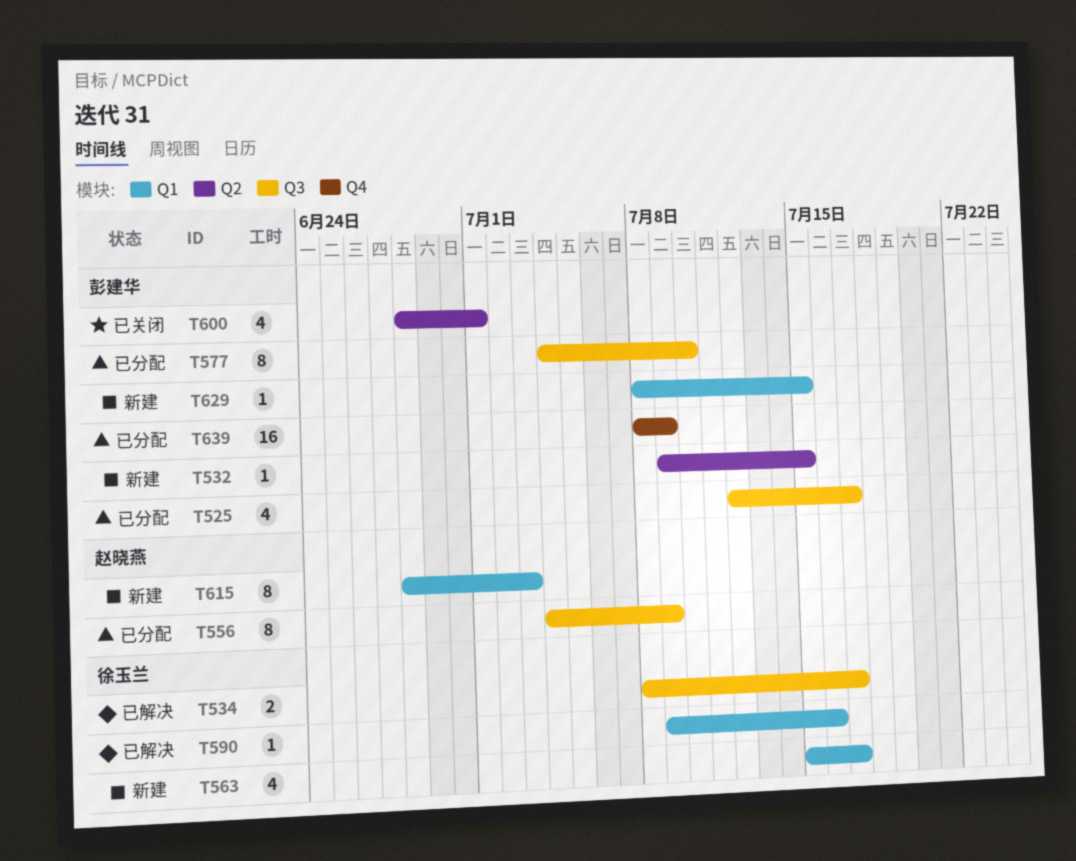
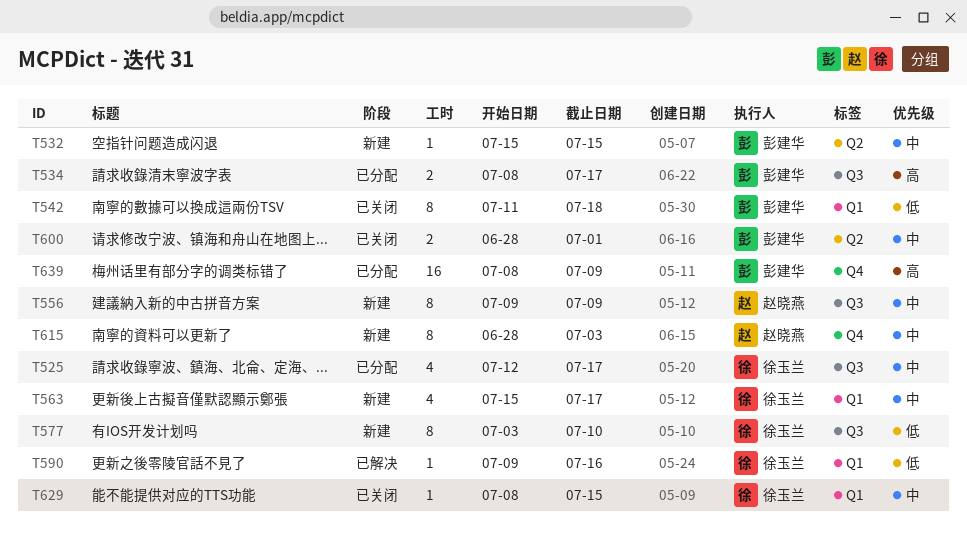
T525, owner: 彭建华 -> 徐玉兰
T532, start: Jul 9 -> Jul 15
T534, status: 已解决 -> 已分配
T534, owner: 徐玉兰 -> 彭建华
T542: none -> present
T556, status: 已分配 -> 新建
T556, start: Jul 4 -> Jul 9
T577, status: 已分配 -> 新建
T577, owner: 彭建华 -> 徐玉兰
T577, start: Jul 4 -> Jul 3
T600, estimate: 4 -> 2
T615, label: Q1 -> Q4
T629, status: 新建 -> 已关闭
T629, owner: 彭建华 -> 徐玉兰

